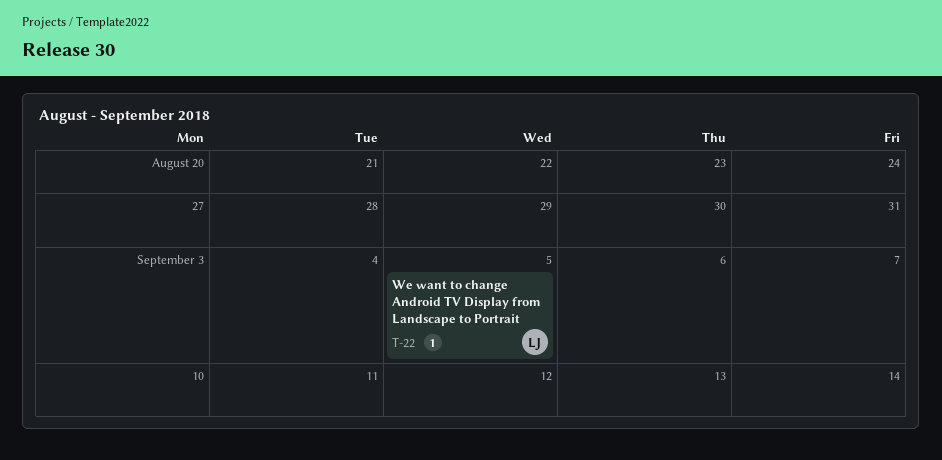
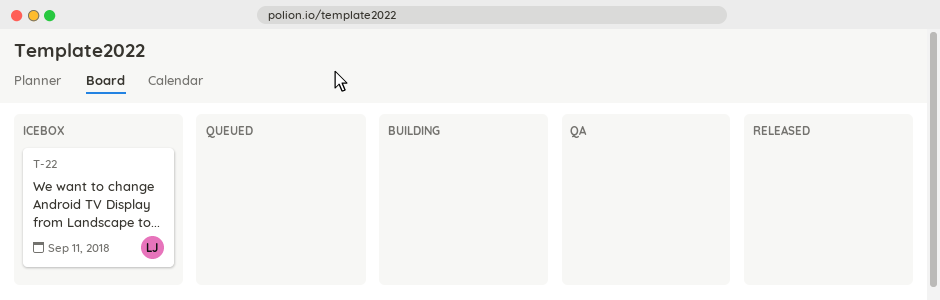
T-22, due: Sep 5 -> Sep 11

